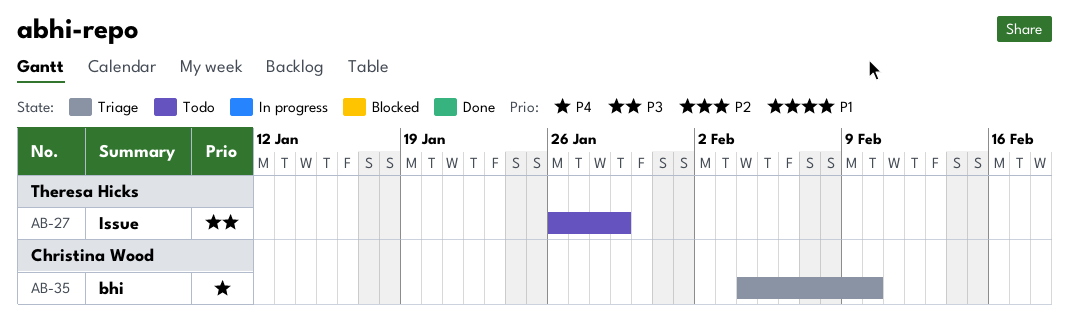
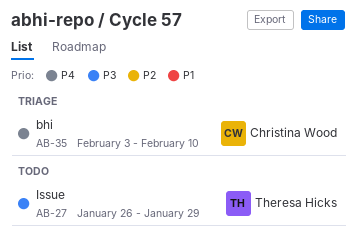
AB-35, start: Feb 4 -> Feb 3

